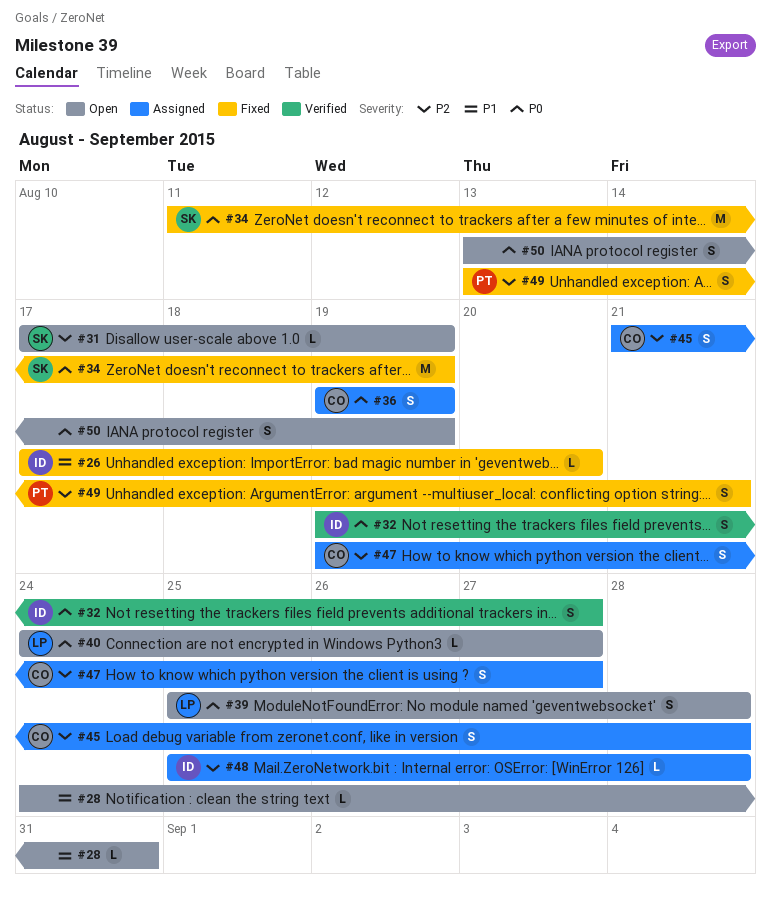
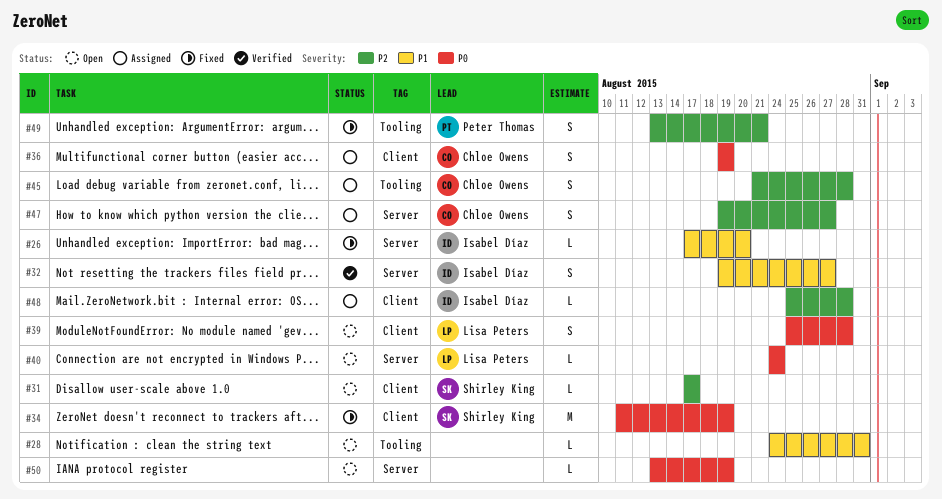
#31, due: Aug 19 -> Aug 17
#32, priority: P0 -> P1
#40, due: Aug 27 -> Aug 24
#50, estimate: S -> L

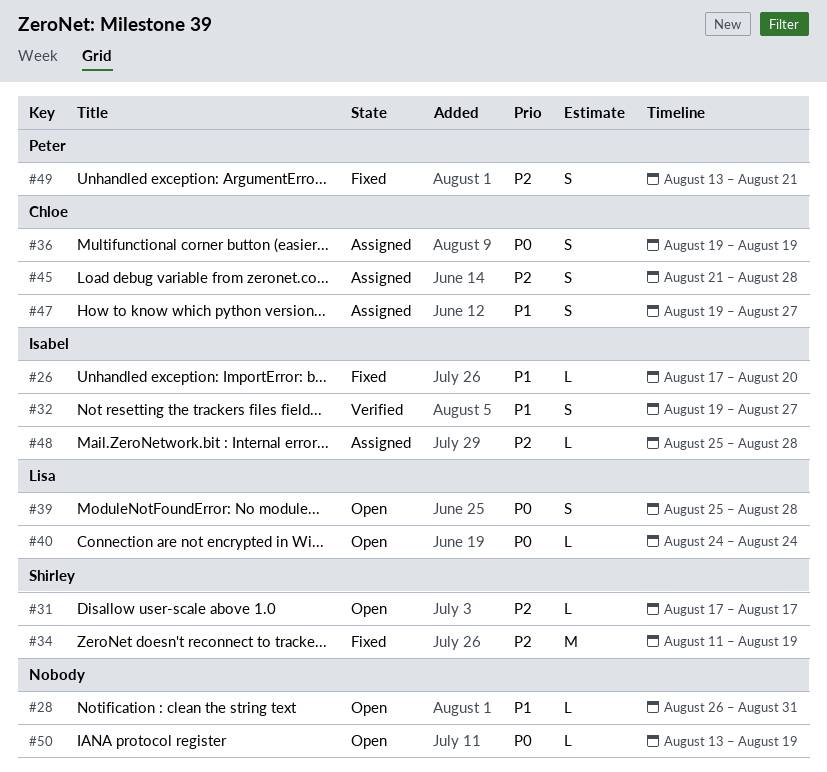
#28, start: Aug 24 -> Aug 26
#34, priority: P0 -> P2
#47, priority: P2 -> P1

